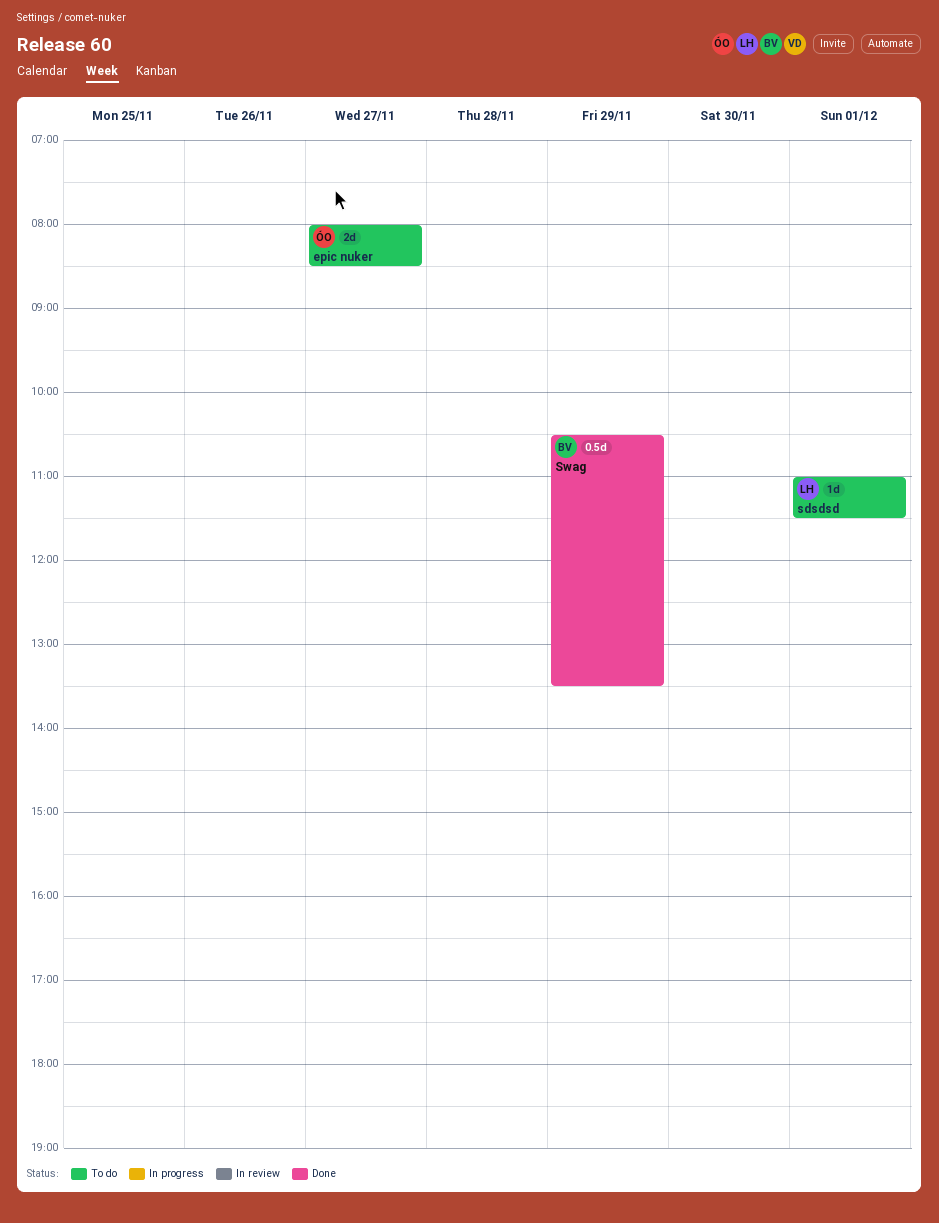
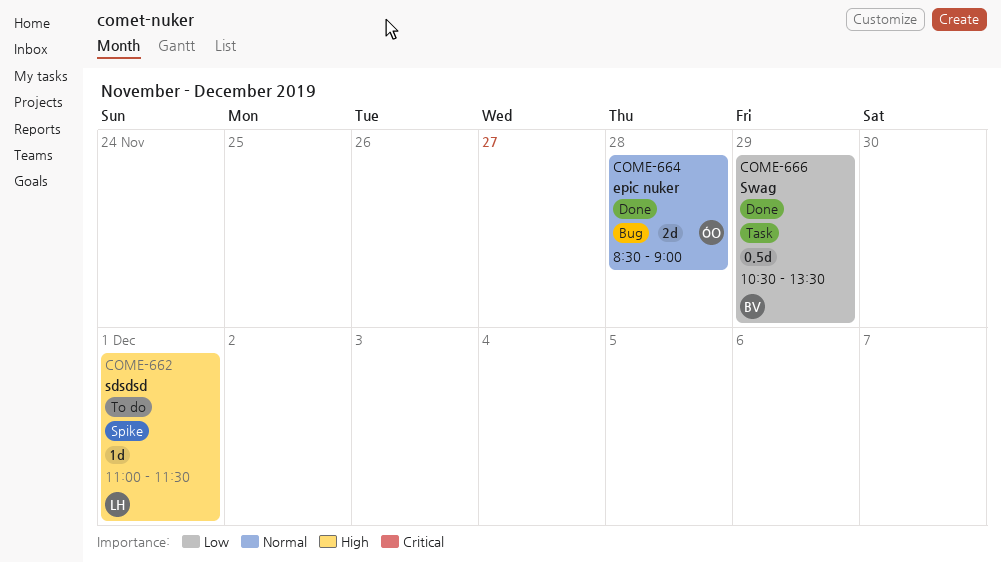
epic nuker, status: To do -> Done
epic nuker, day: Nov 27 -> Nov 28
epic nuker, begins: 08:00 -> 08:30
epic nuker, ends: 08:30 -> 09:00

